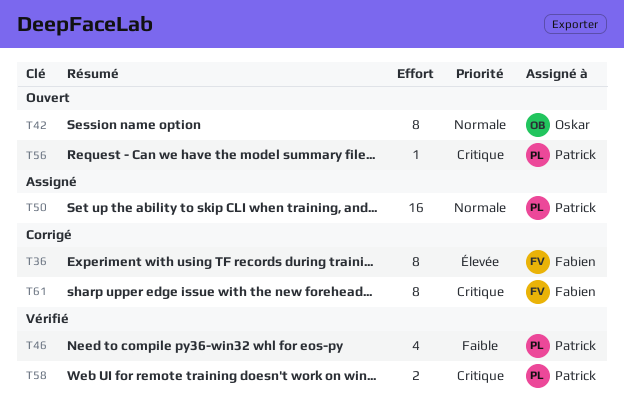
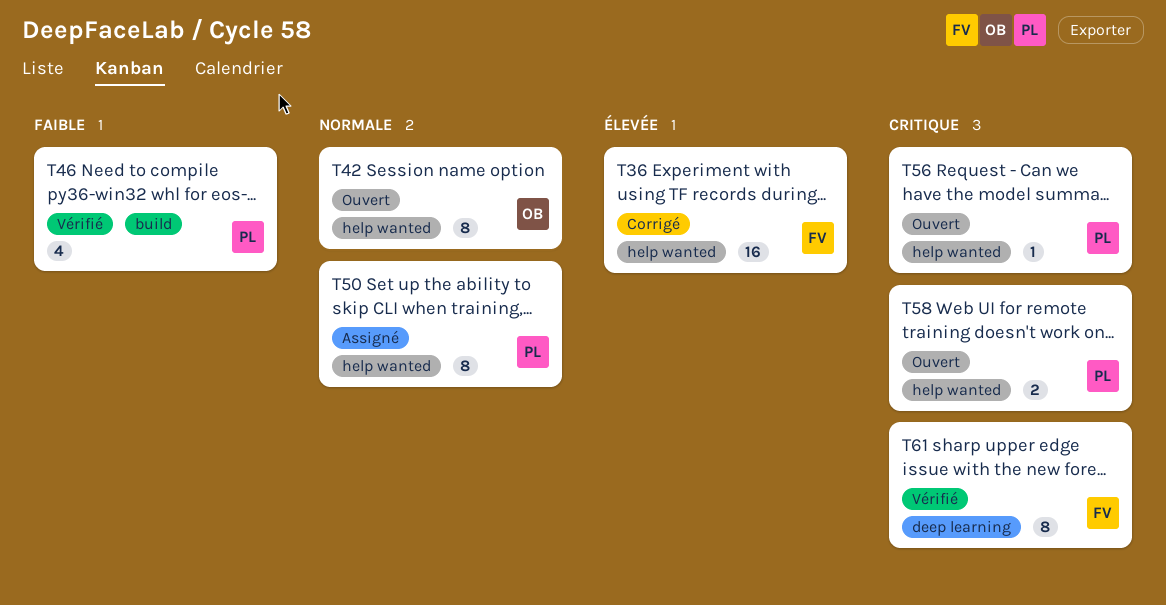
T36, estimate: 8 -> 16
T50, estimate: 16 -> 8
T58, status: Vérifié -> Ouvert
T61, status: Corrigé -> Vérifié

